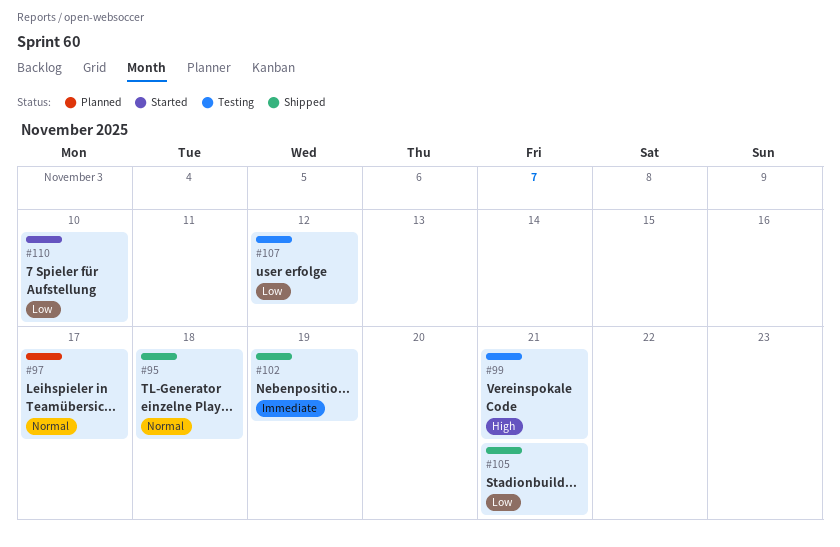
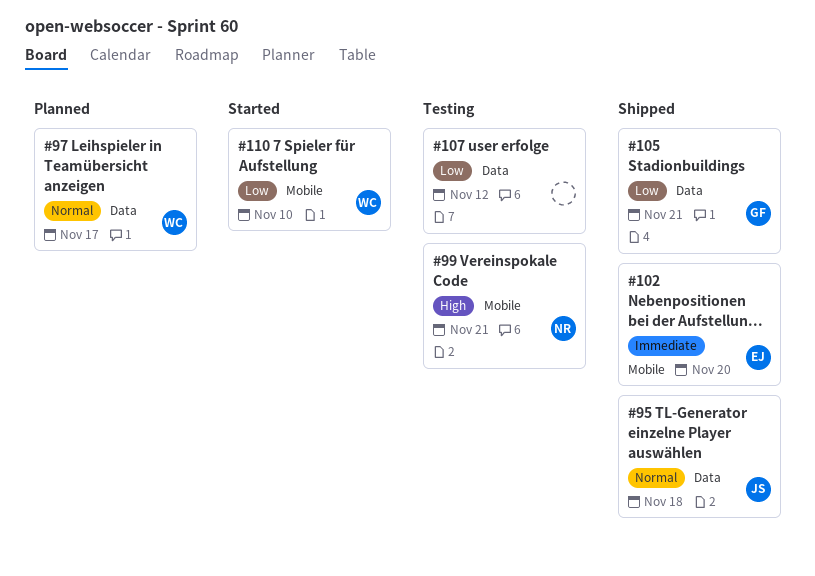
#102, due: Nov 19 -> Nov 20

